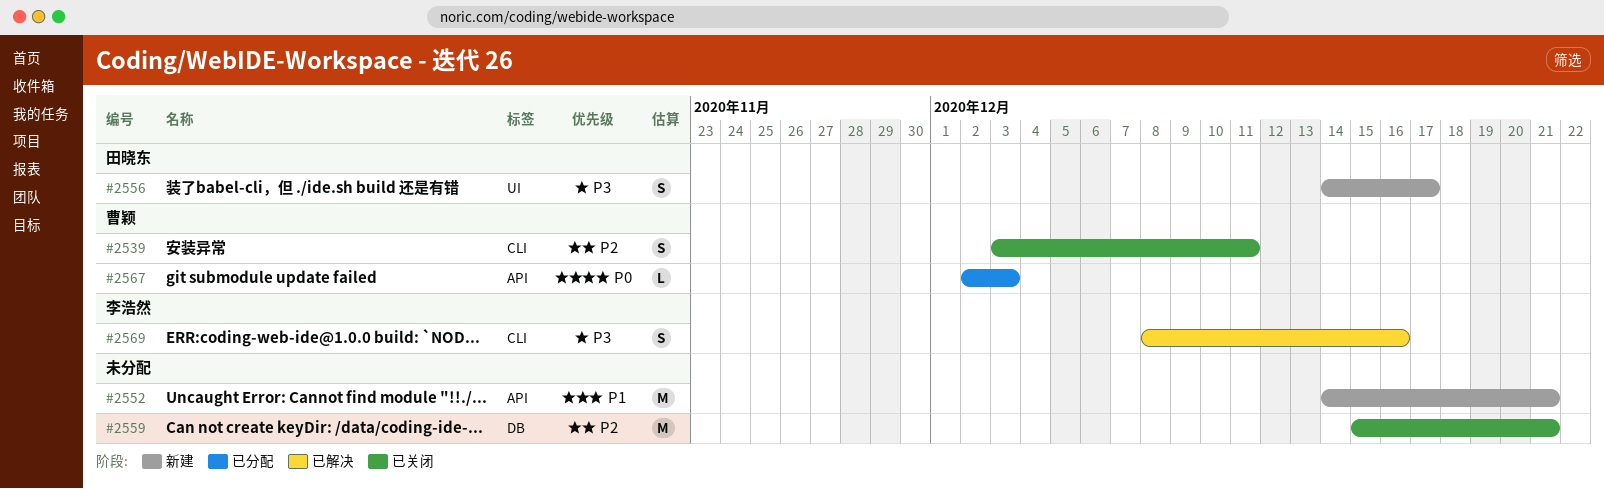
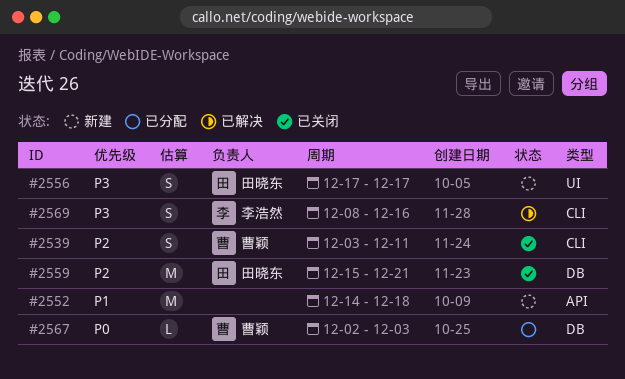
#2552, due: Dec 21 -> Dec 18
#2556, start: Dec 14 -> Dec 17
#2559, owner: none -> 田晓东
#2567, label: API -> DB

